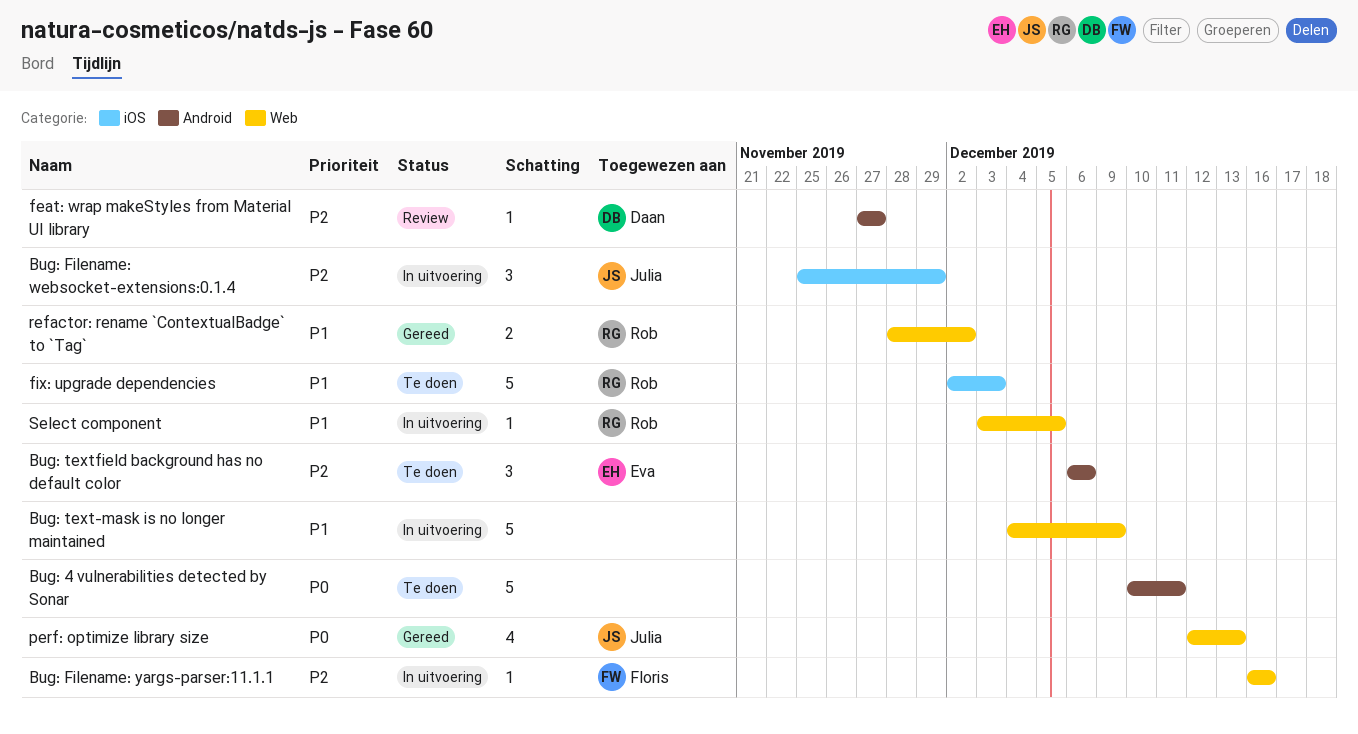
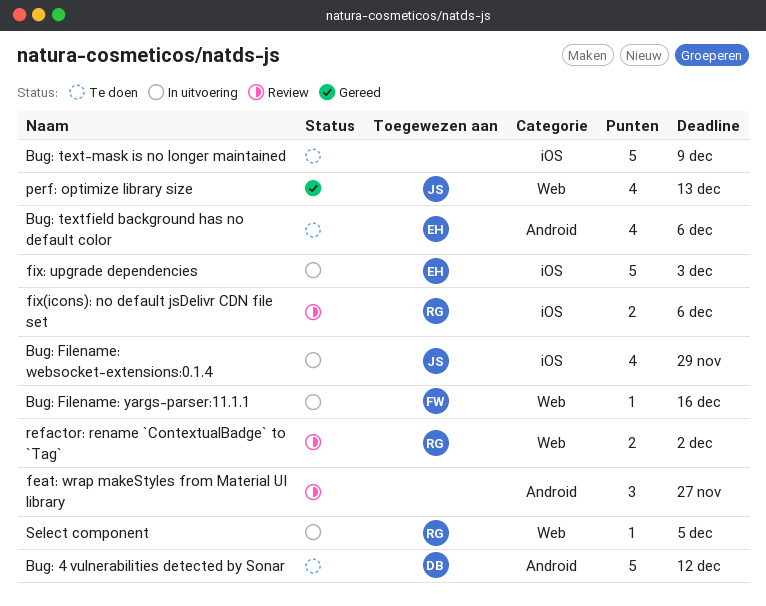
Bug: 4 vulnerabilities detected by Sonar, owner: none -> Daan
Bug: 4 vulnerabilities detected by Sonar, due: Dec 11 -> Dec 12
Bug: Filename: websocket-extensions:0.1.4, estimate: 3 -> 4
Bug: text-mask is no longer maintained, status: In uitvoering -> Te doen
Bug: text-mask is no longer maintained, label: Web -> iOS
Bug: textfield background has no default color, estimate: 3 -> 4
feat: wrap makeStyles from Material UI library, owner: Daan -> none
feat: wrap makeStyles from Material UI library, estimate: 1 -> 3
fix(icons): no default jsDelivr CDN file set: none -> present
fix: upgrade dependencies, status: Te doen -> In uitvoering
fix: upgrade dependencies, owner: Rob -> Eva
refactor: rename `ContextualBadge` to `Tag`, status: Gereed -> Review

